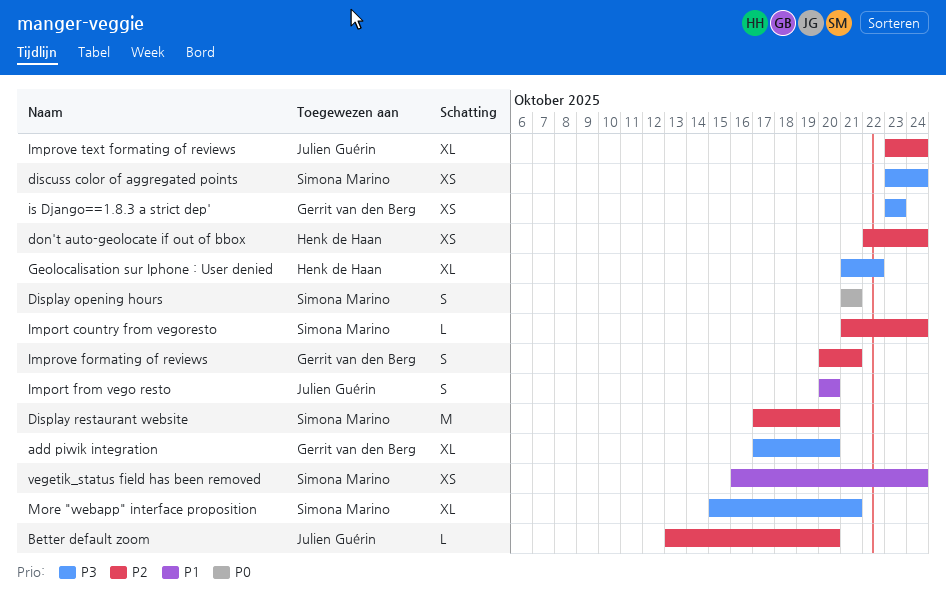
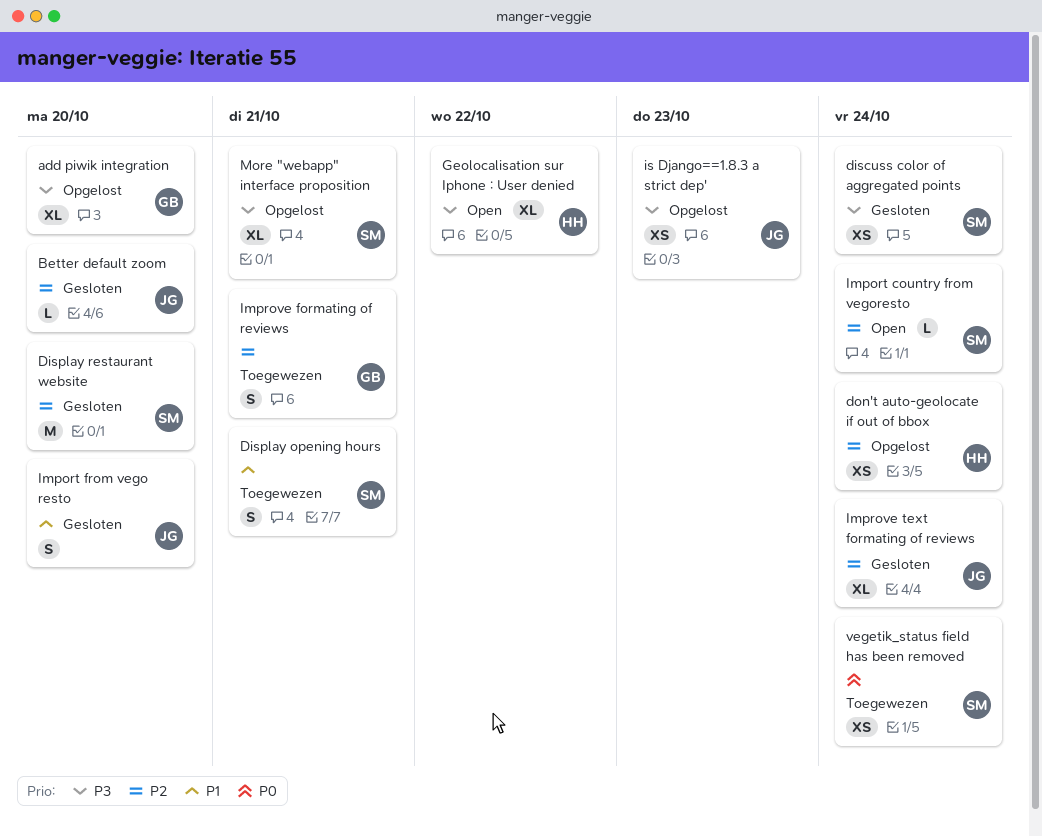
Display opening hours, priority: P0 -> P1
is Django==1.8.3 a strict dep', owner: Gerrit van den Berg -> Julien Guérin
vegetik_status field has been removed, priority: P1 -> P0

